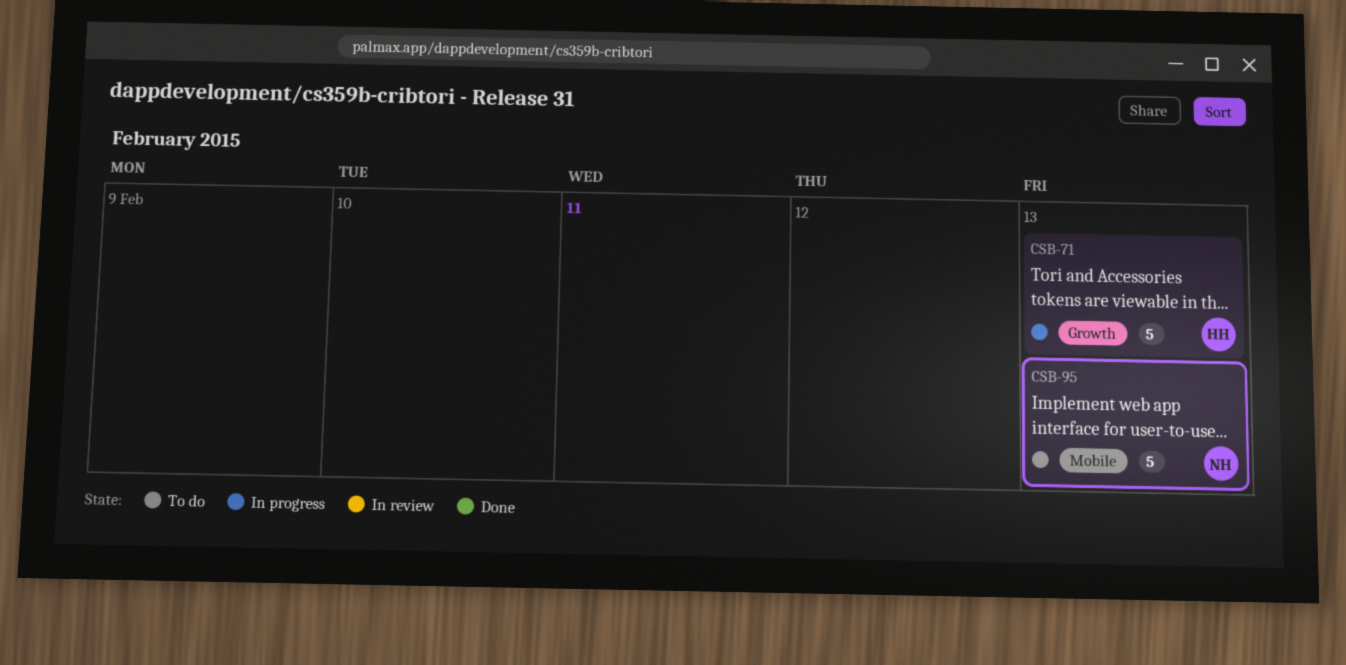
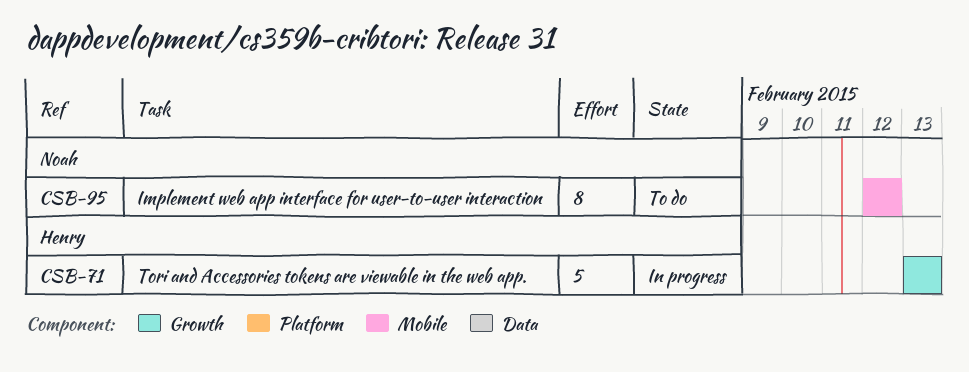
CSB-95, estimate: 5 -> 8
CSB-95, due: Feb 13 -> Feb 12

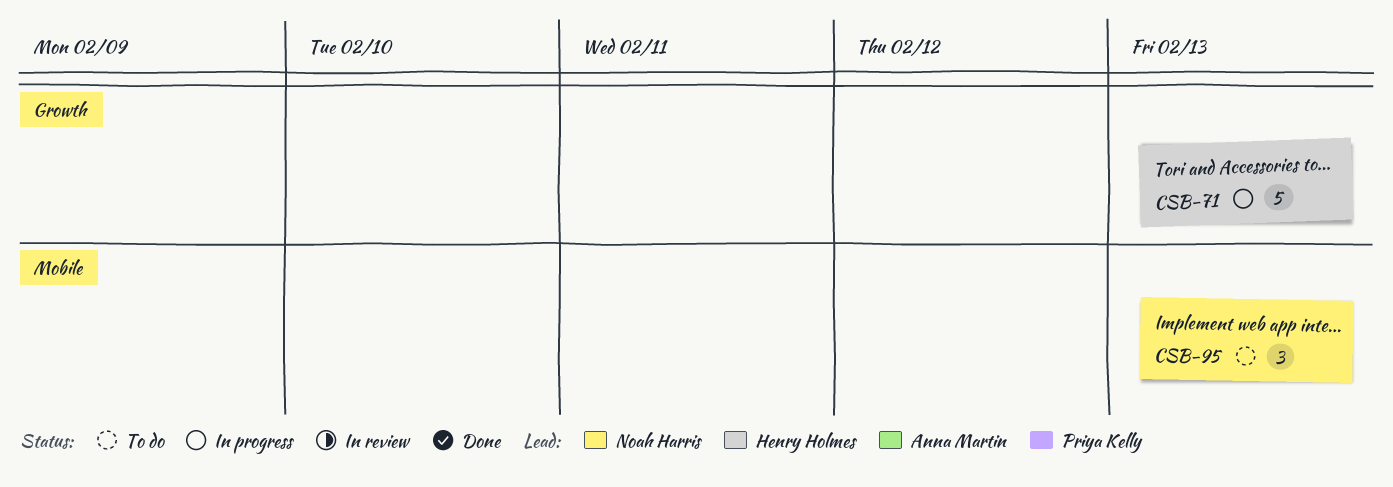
CSB-95, estimate: 8 -> 3
CSB-95, due: Feb 12 -> Feb 13

